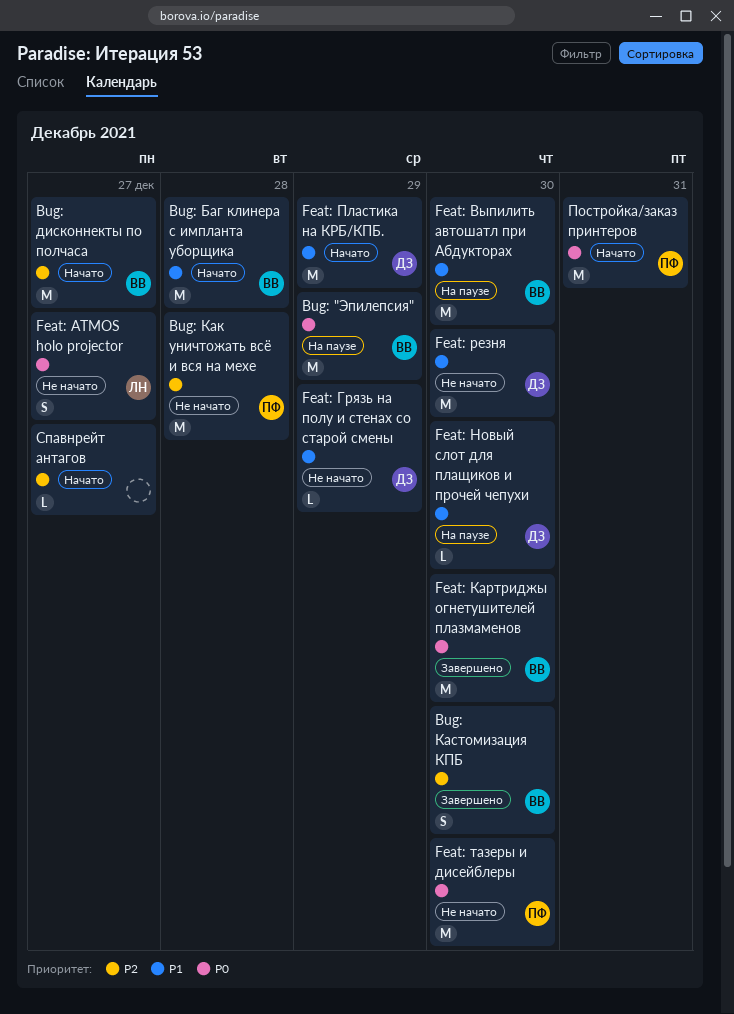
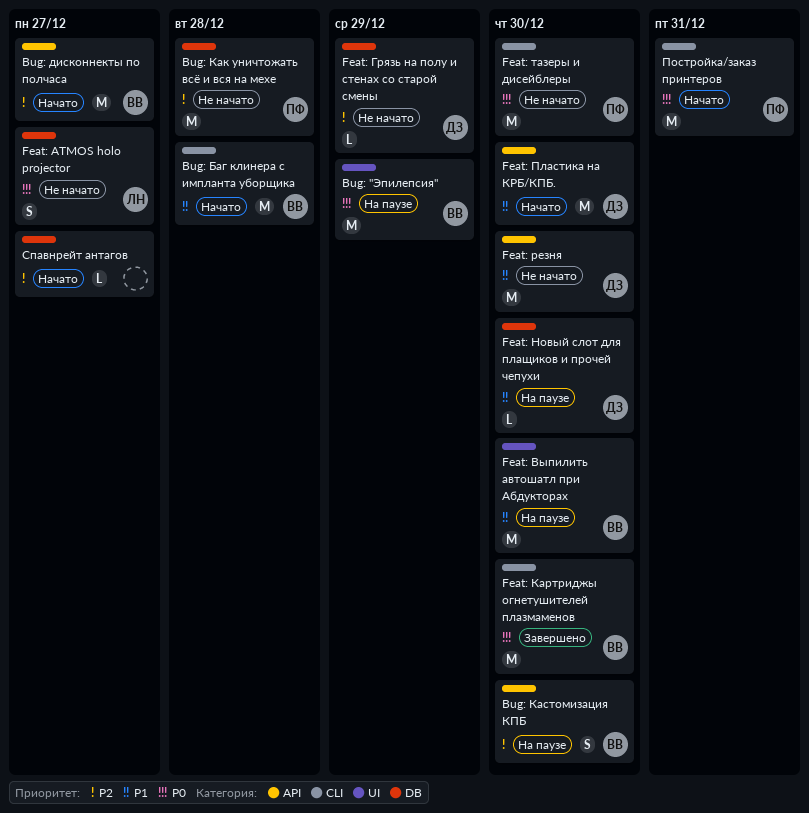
Bug: Кастомизация КПБ, status: Завершено -> На паузе
Feat: Грязь на полу и стенах со старой смены, priority: P1 -> P2
Feat: Пластика на КРБ/КПБ., due: Dec 29 -> Dec 30

